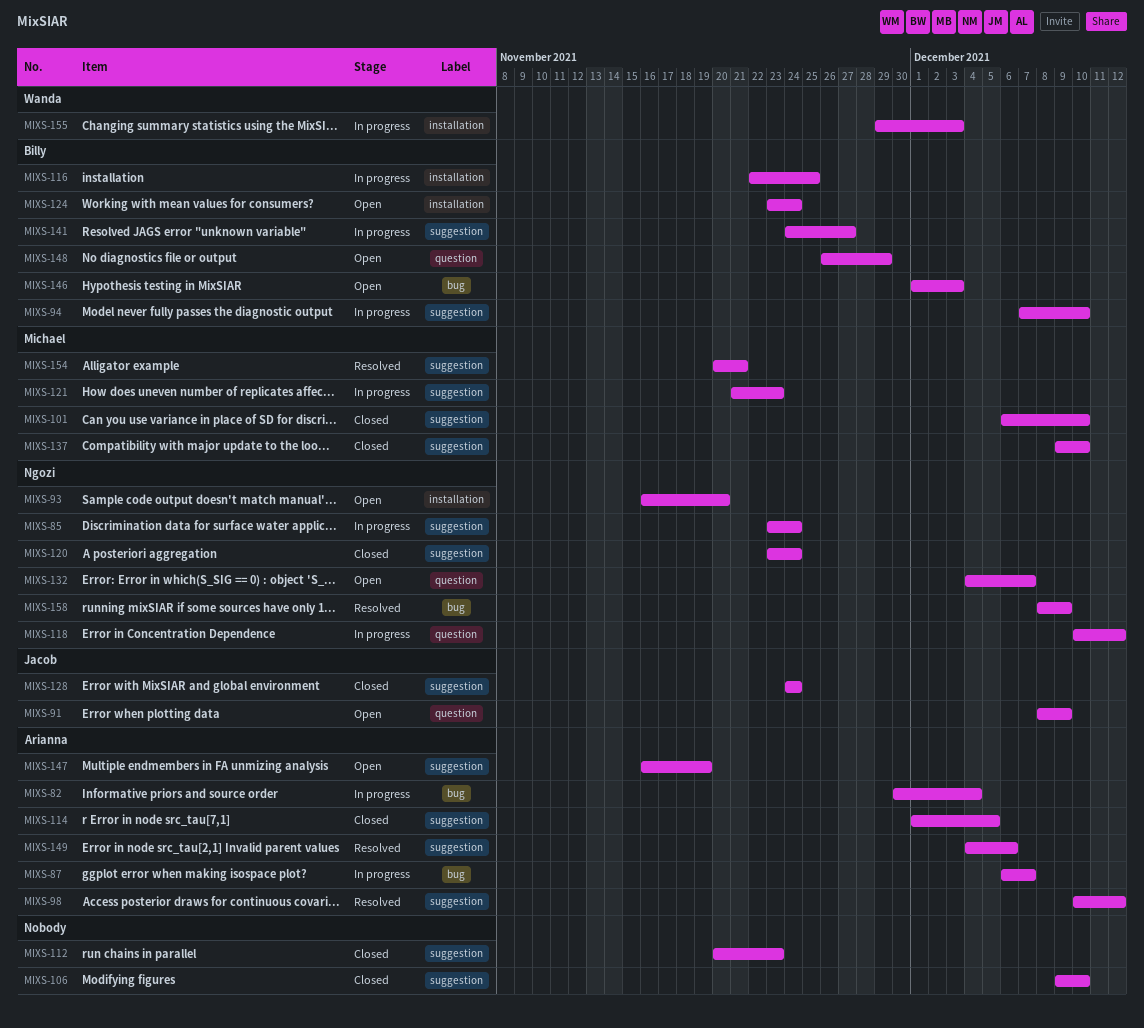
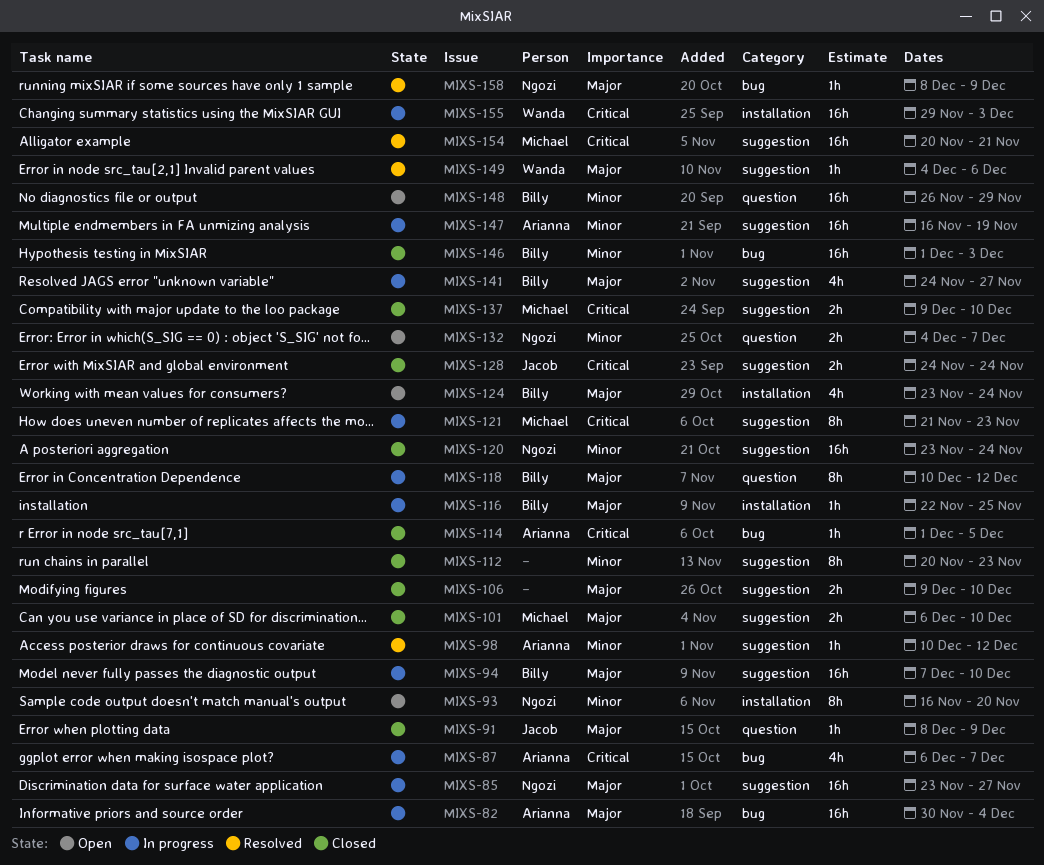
MIXS-85, due: Nov 24 -> Nov 27
MIXS-91, status: Open -> Closed
MIXS-114, label: suggestion -> bug
MIXS-118, owner: Ngozi -> Billy
MIXS-146, status: Open -> Closed
MIXS-147, status: Open -> In progress
MIXS-149, owner: Arianna -> Wanda

